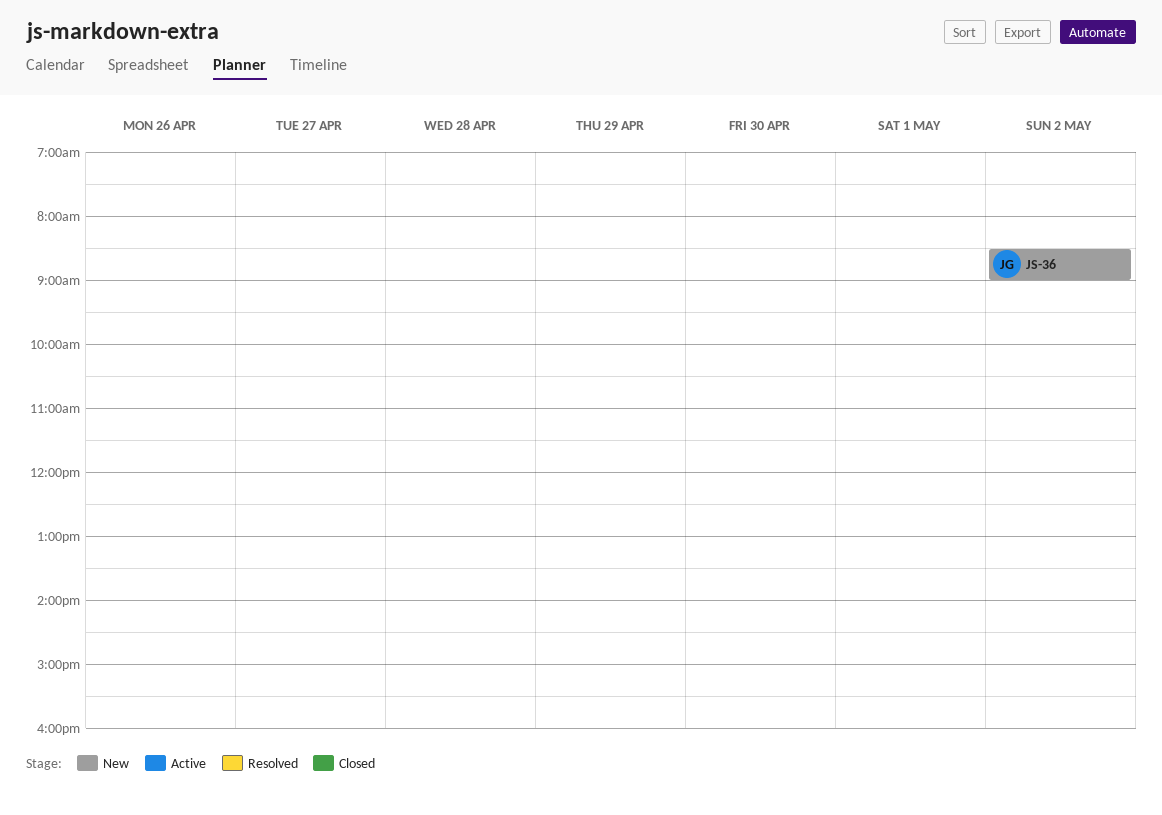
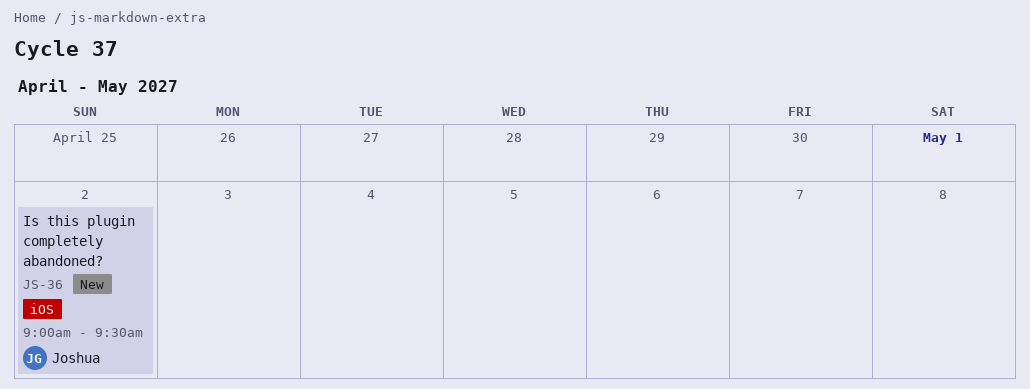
JS-36, begins: 08:30 -> 09:00
JS-36, ends: 09:00 -> 09:30

